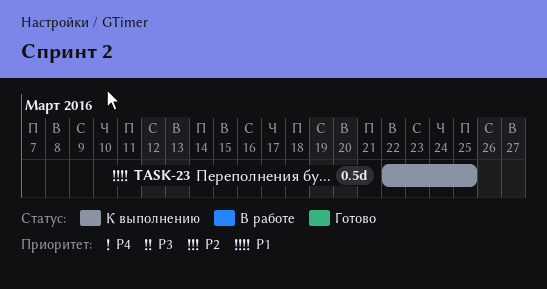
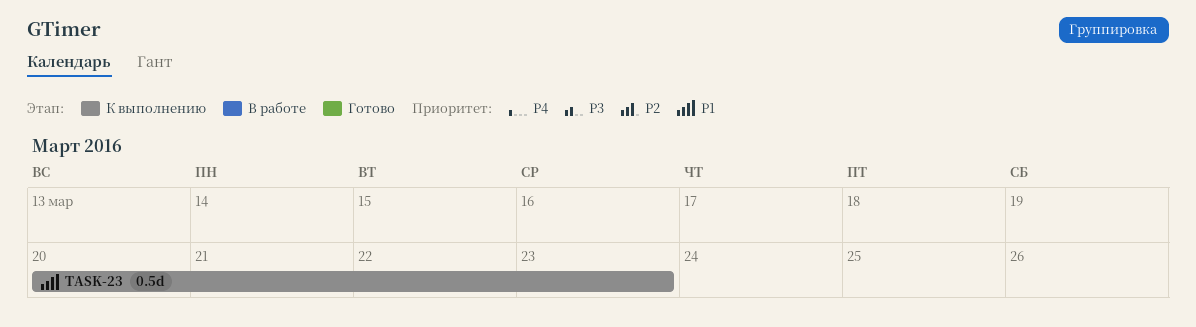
TASK-23, start: Mar 22 -> Mar 20
TASK-23, due: Mar 25 -> Mar 23

